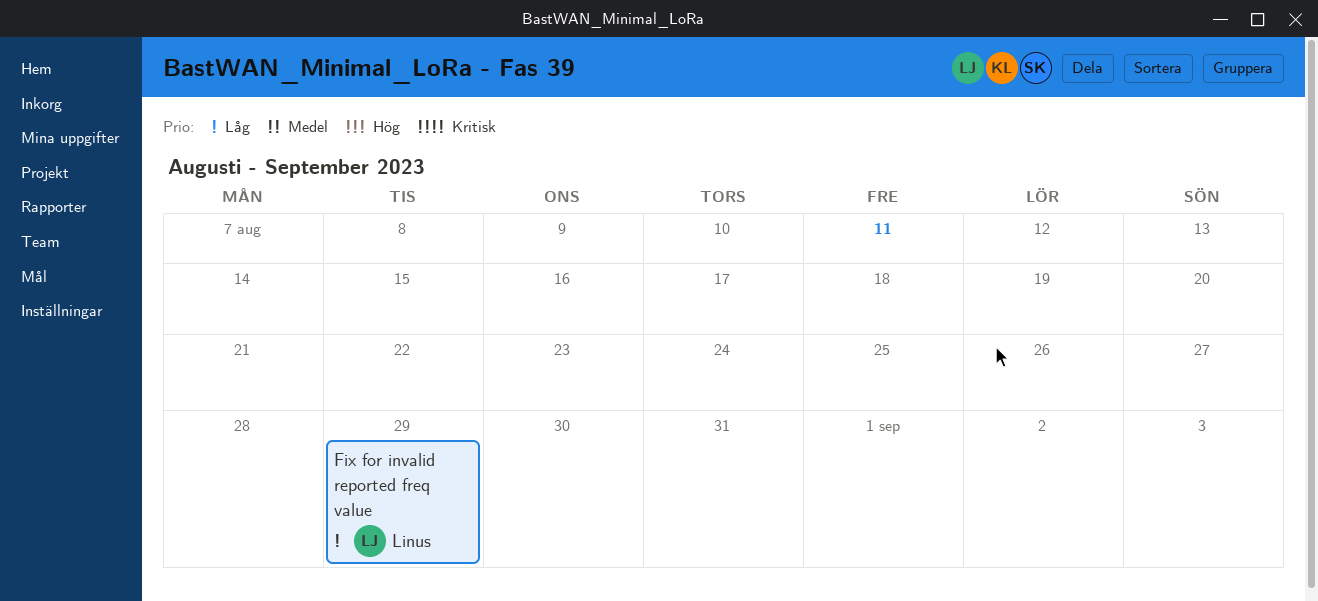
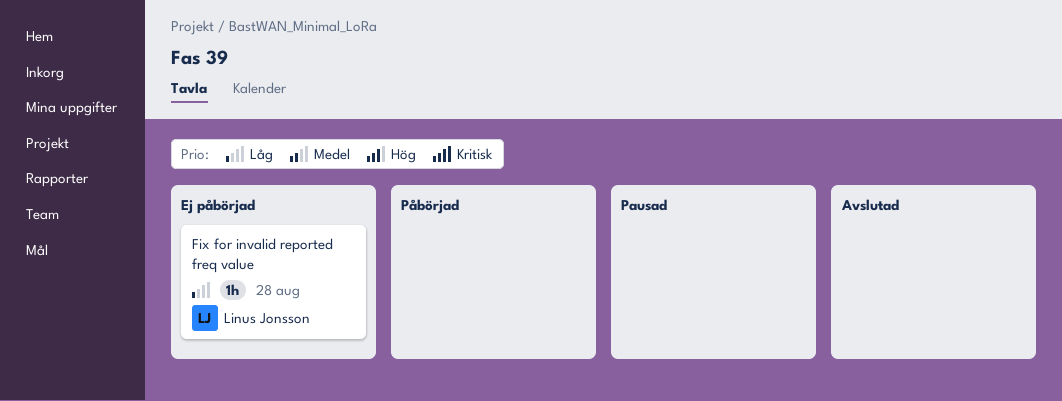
Fix for invalid reported freq value, due: Aug 29 -> Aug 28

